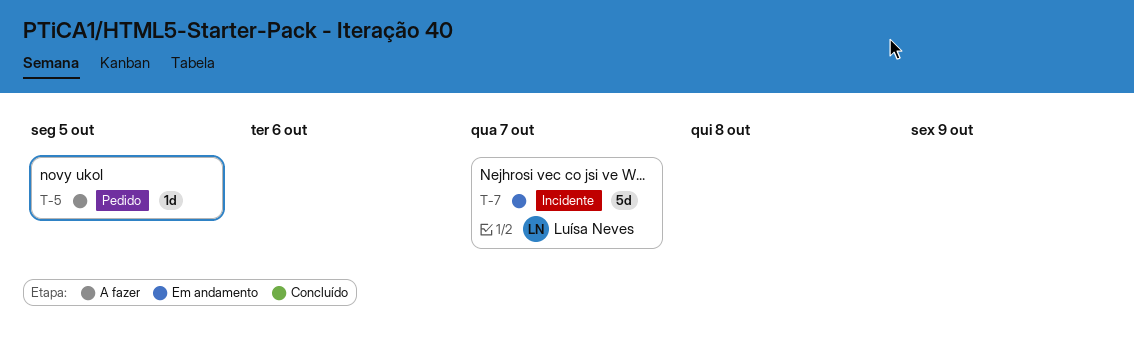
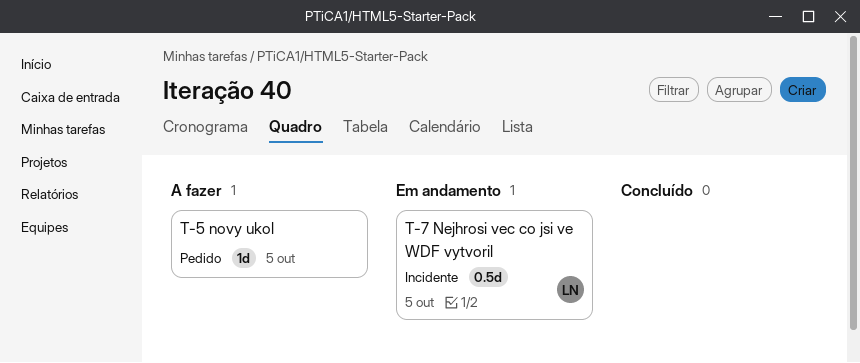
T-7, estimate: 5d -> 0.5d
T-7, due: Oct 7 -> Oct 5

